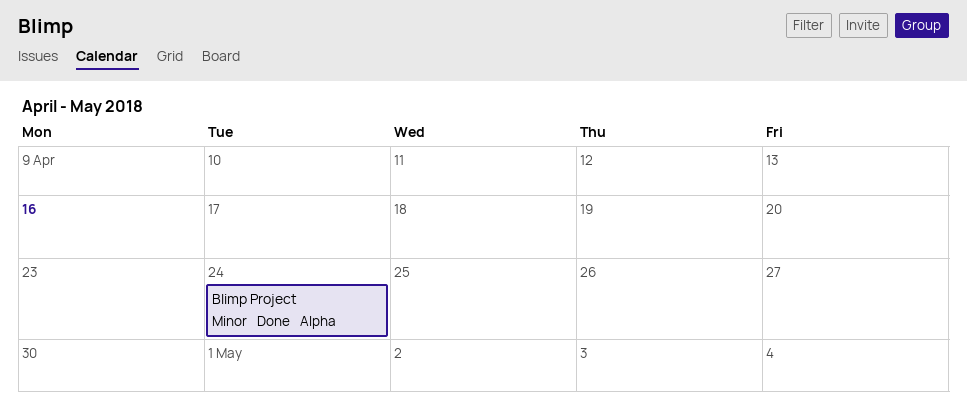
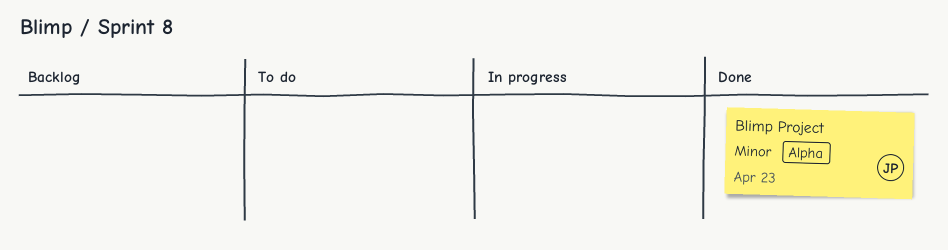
Blimp Project, due: Apr 24 -> Apr 23

